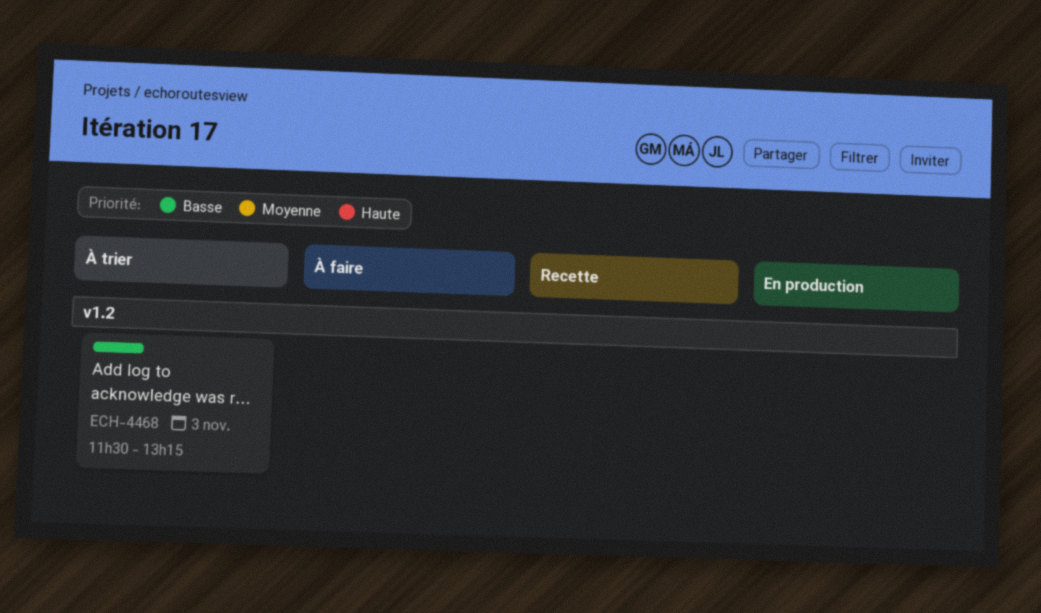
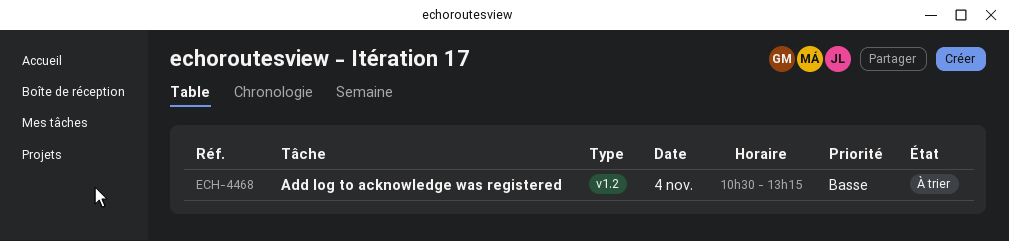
ECH-4468, day: Nov 3 -> Nov 4
ECH-4468, begins: 11:30 -> 10:30

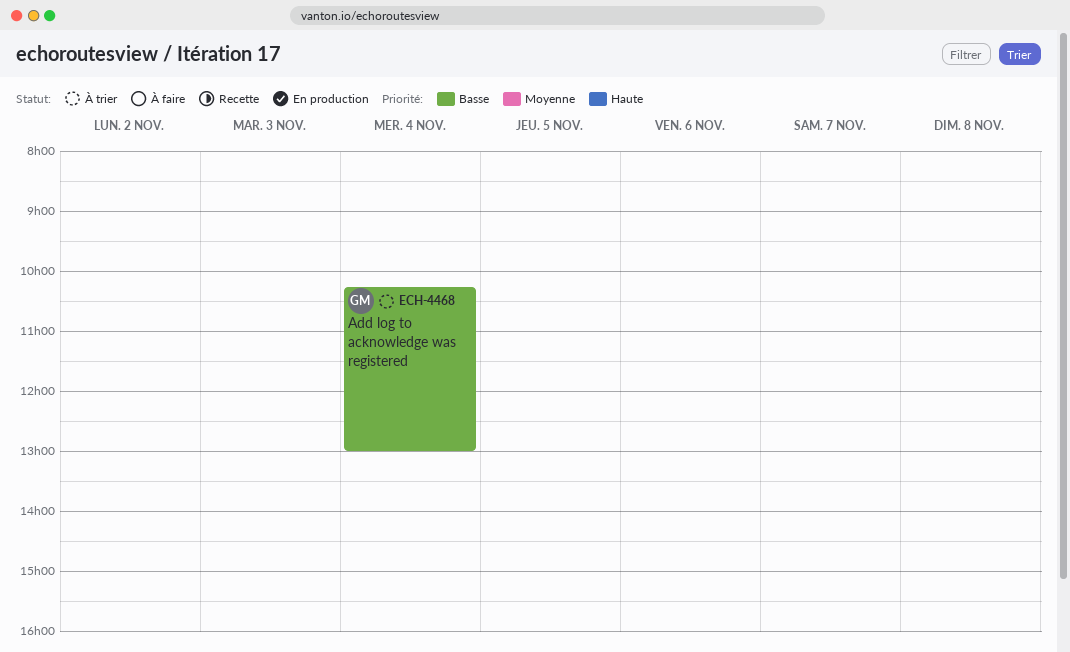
ECH-4468, begins: 10:30 -> 10:15
ECH-4468, ends: 13:15 -> 13:00

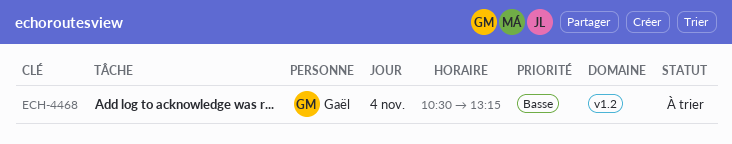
ECH-4468, begins: 10:15 -> 10:30
ECH-4468, ends: 13:00 -> 13:15

